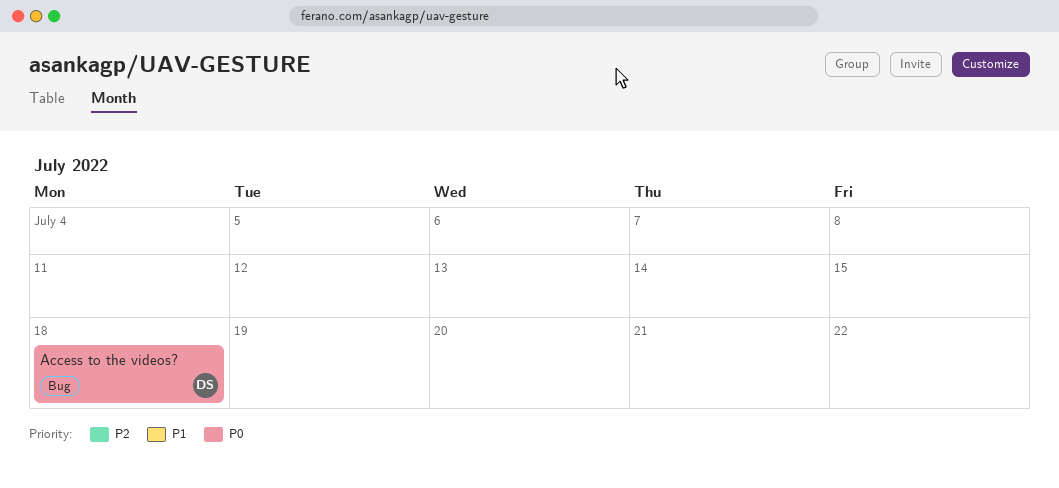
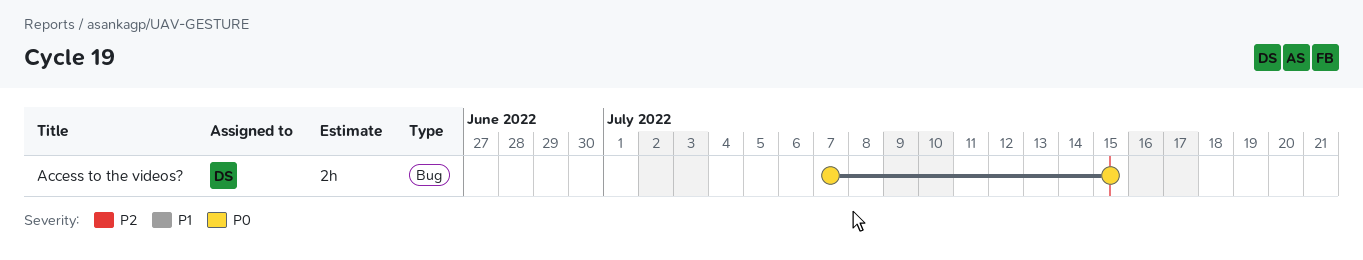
Access to the videos?, due: Jul 18 -> Jul 15

